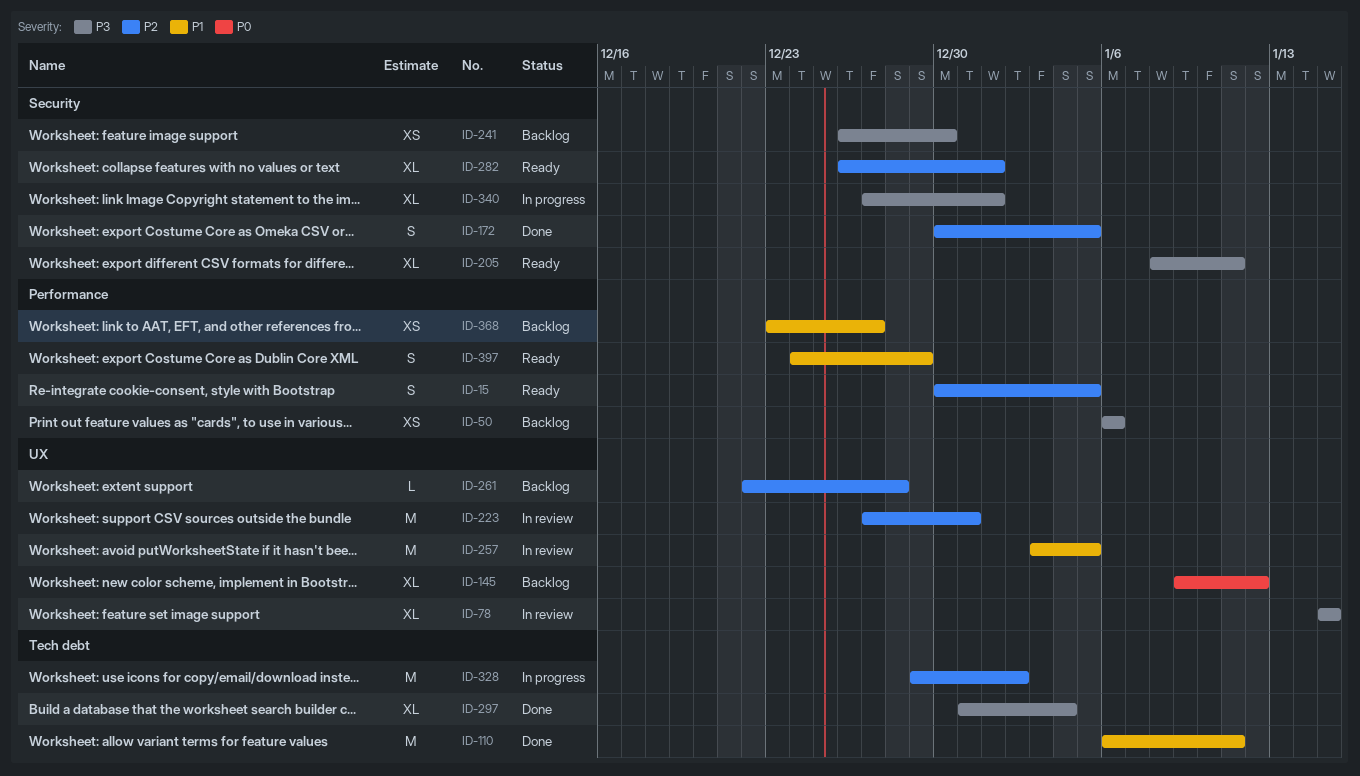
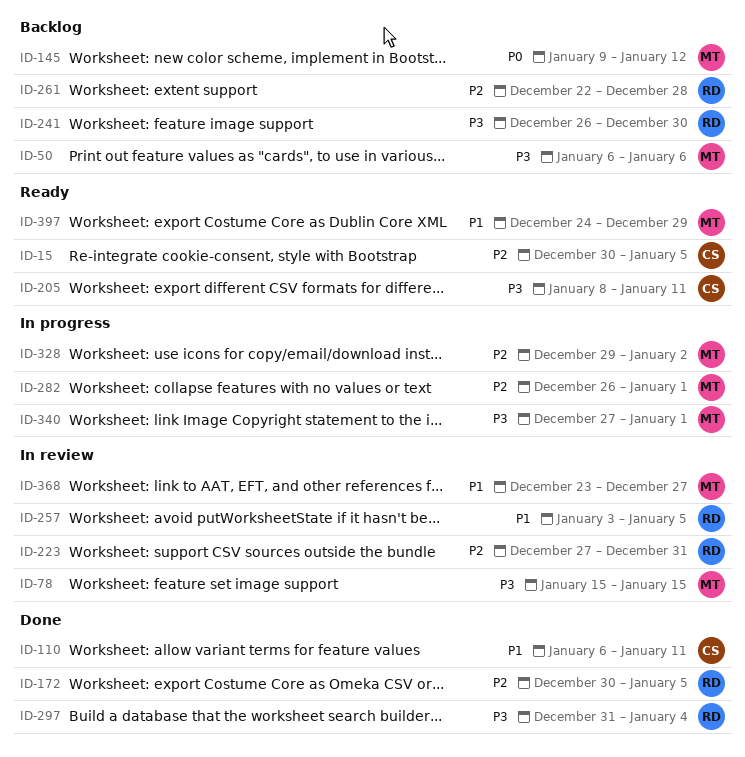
ID-282, status: Ready -> In progress
ID-368, status: Backlog -> In review

